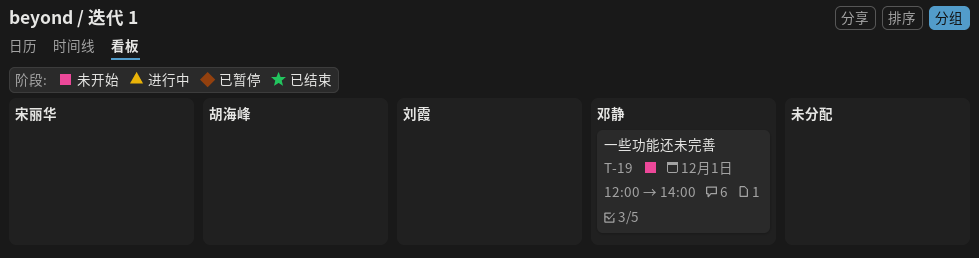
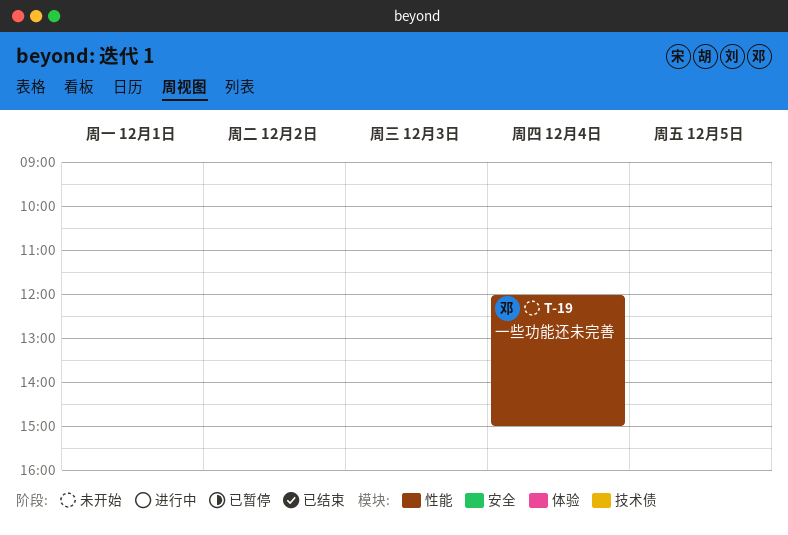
T-19, day: Dec 1 -> Dec 4
T-19, ends: 14:00 -> 15:00

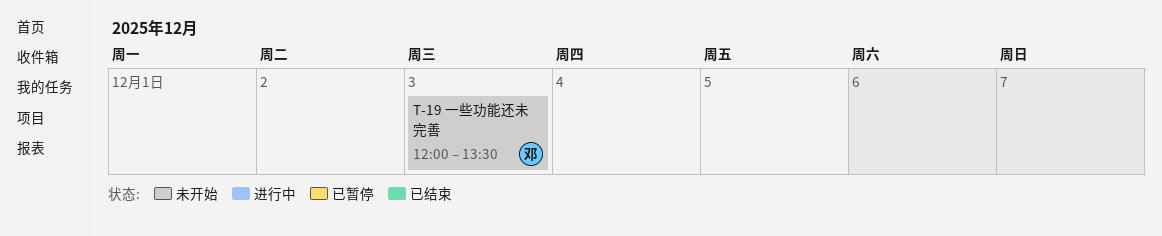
T-19, day: Dec 4 -> Dec 3
T-19, ends: 15:00 -> 13:30

